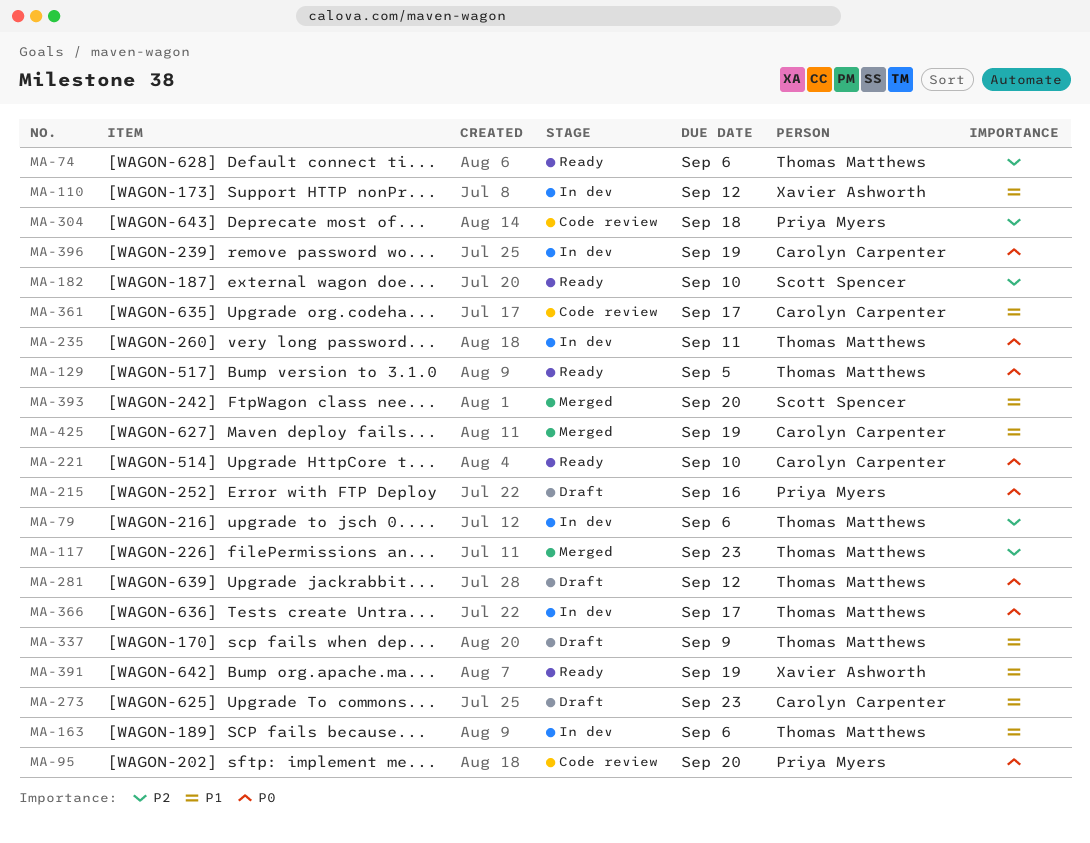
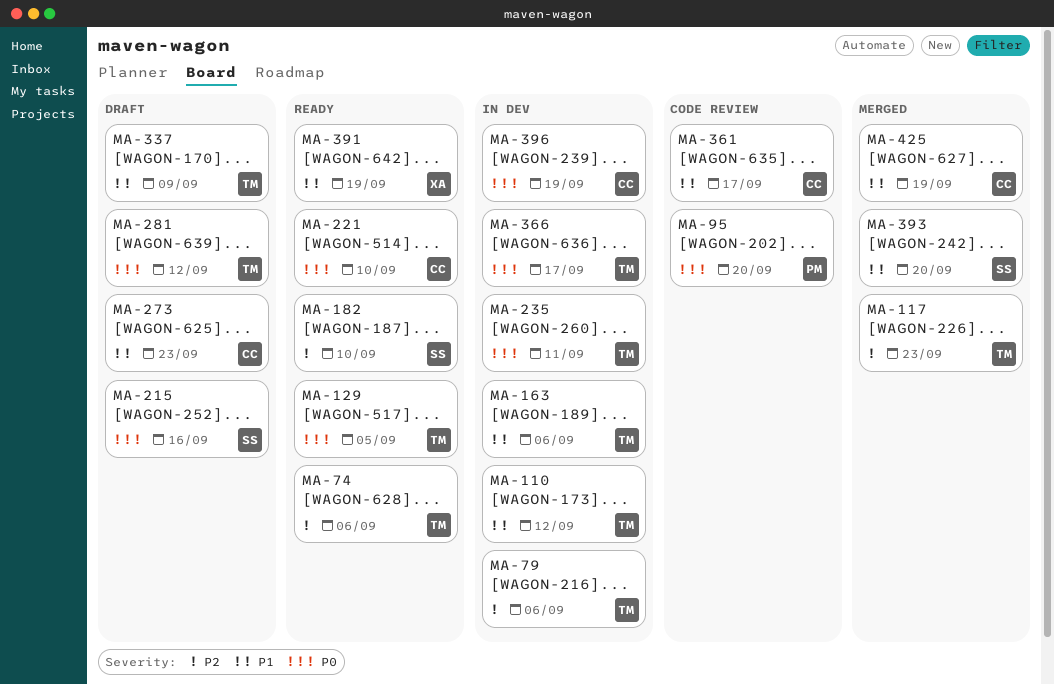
MA-110, owner: Xavier Ashworth -> Thomas Matthews
MA-215, owner: Priya Myers -> Scott Spencer
MA-304: present -> none

